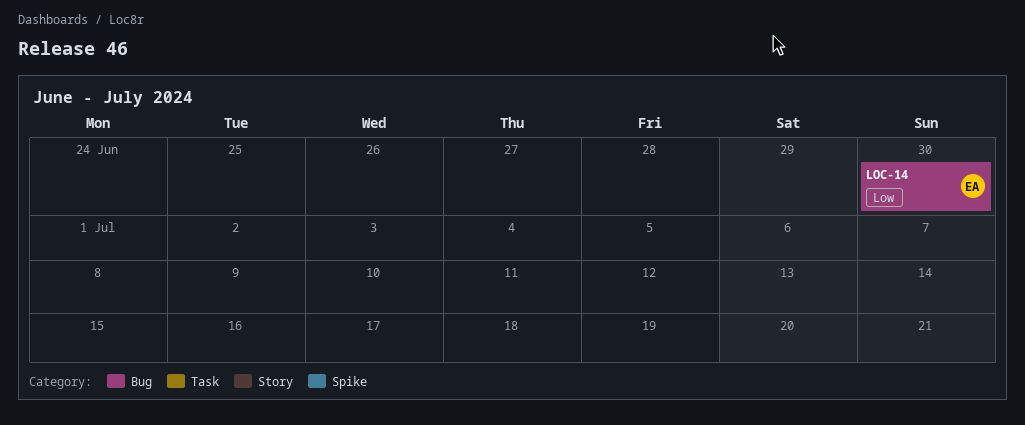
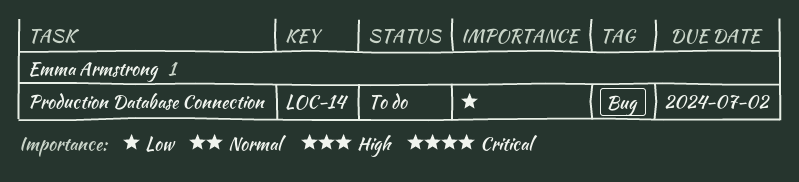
LOC-14, due: Jun 30 -> Jul 2

